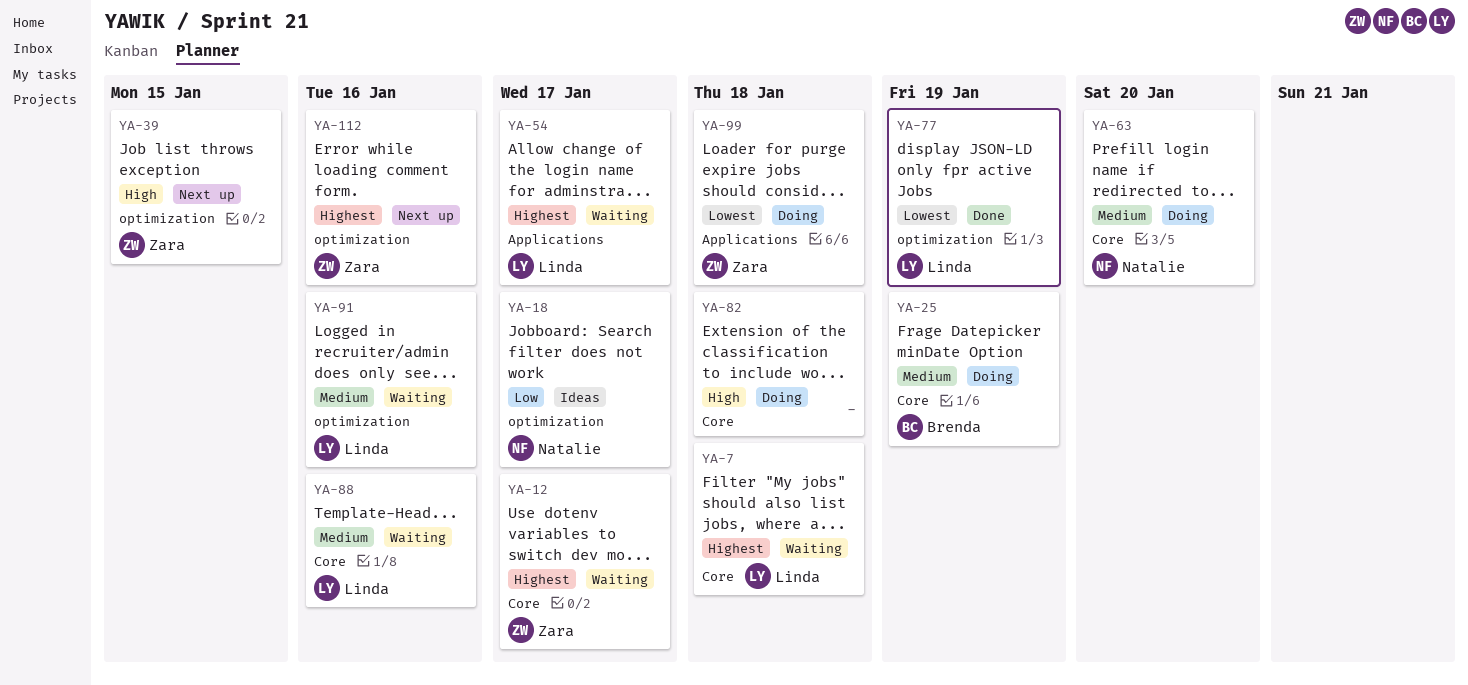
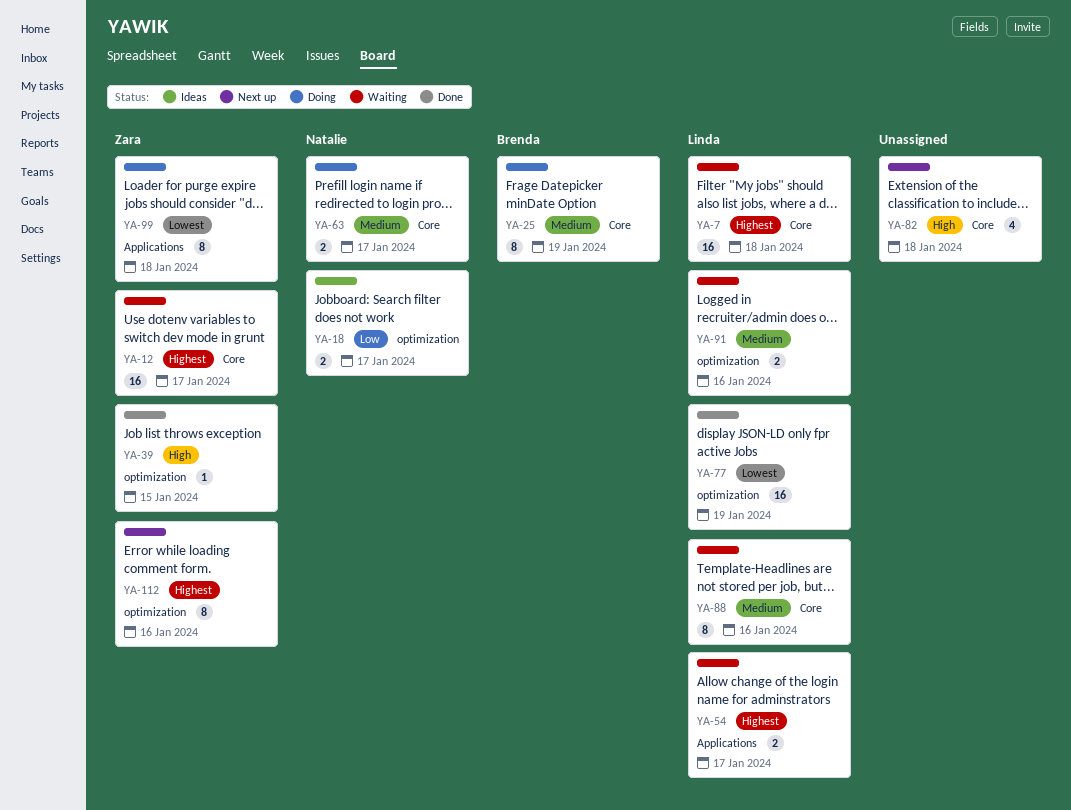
YA-39, status: Next up -> Done
YA-63, due: Jan 20 -> Jan 17
YA-82, status: Doing -> Next up

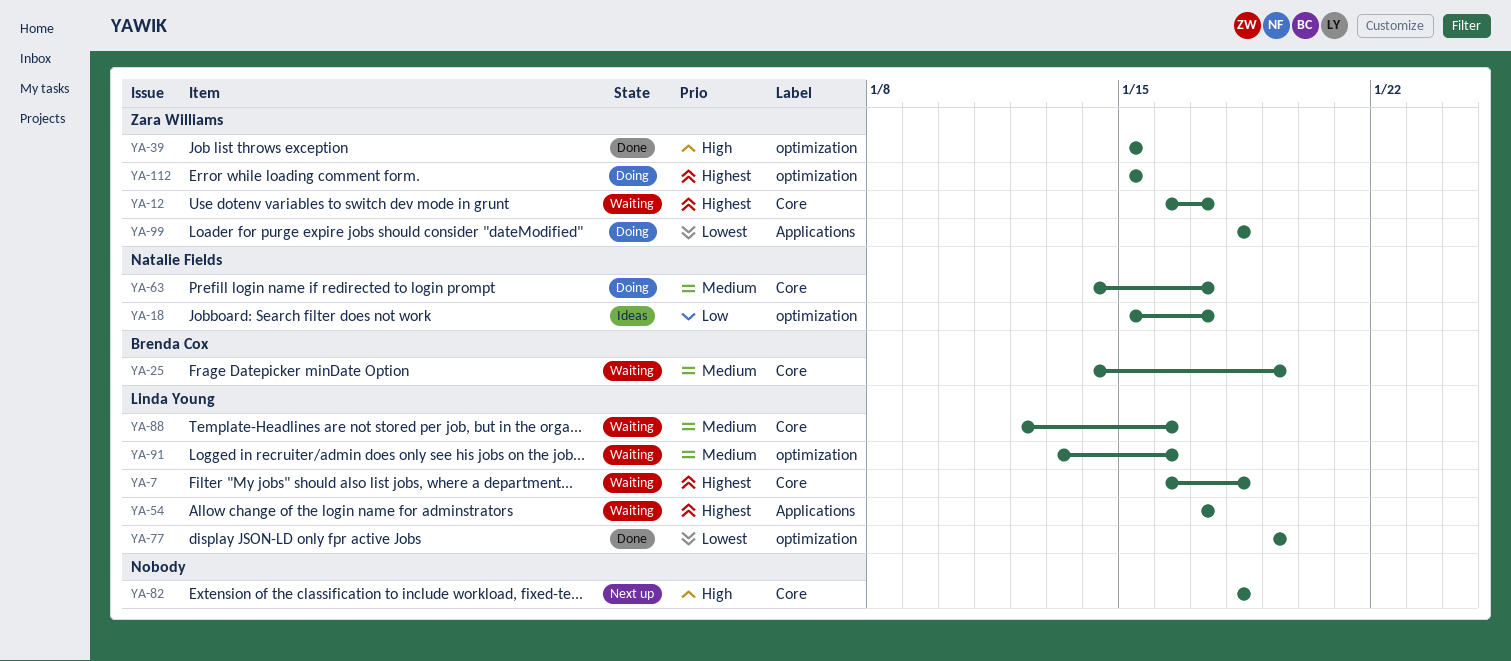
YA-25, status: Doing -> Waiting
YA-112, status: Next up -> Doing
YA-112, due: Jan 16 -> Jan 15

